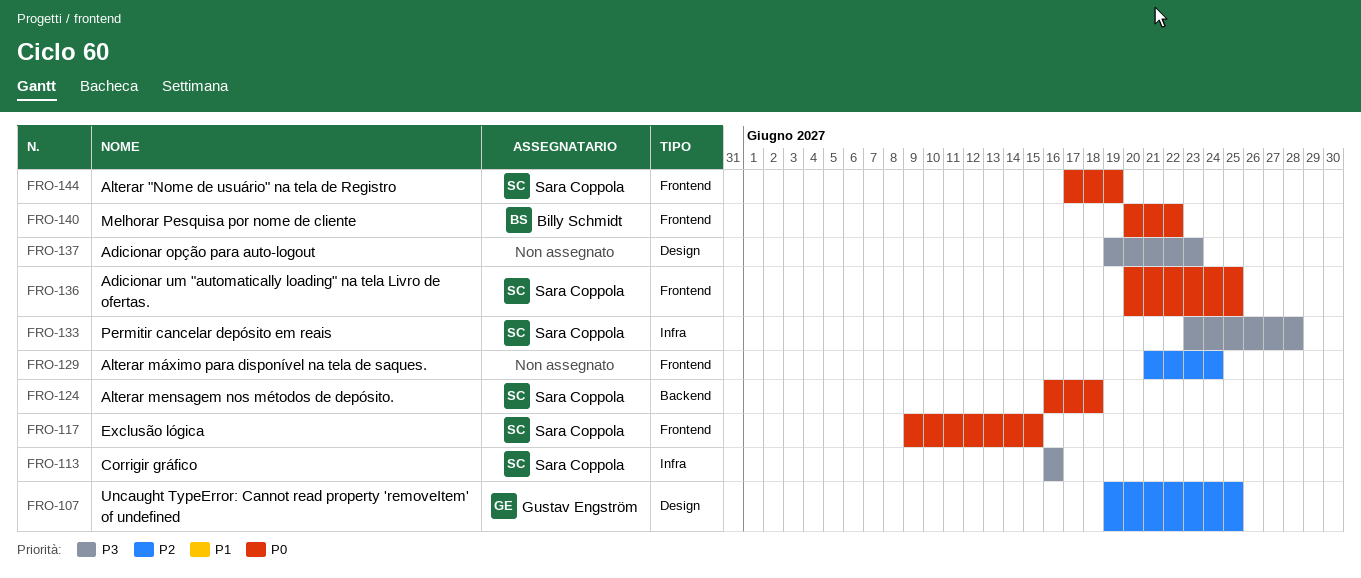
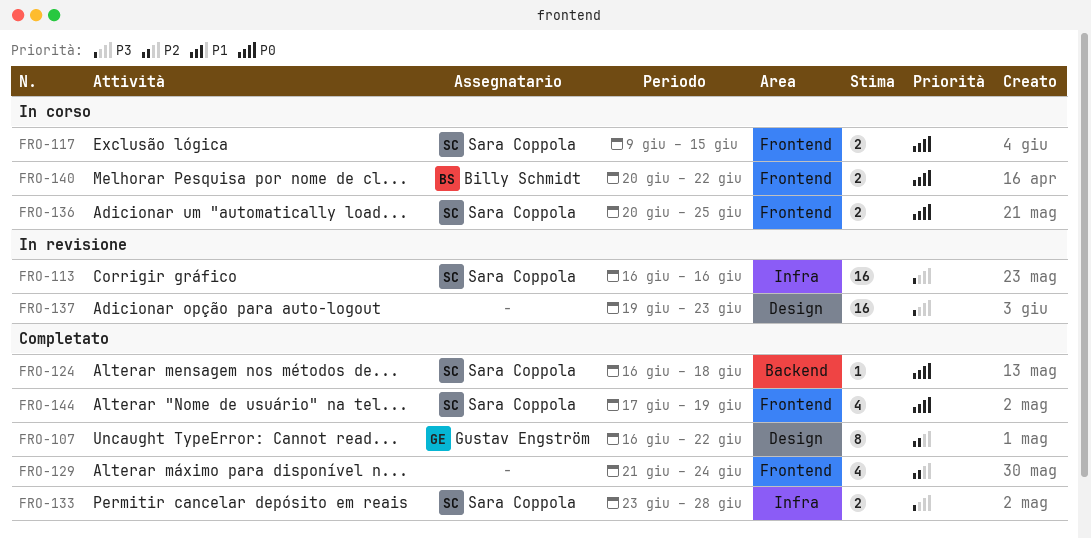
FRO-107, start: Jun 19 -> Jun 16
FRO-107, due: Jun 25 -> Jun 22

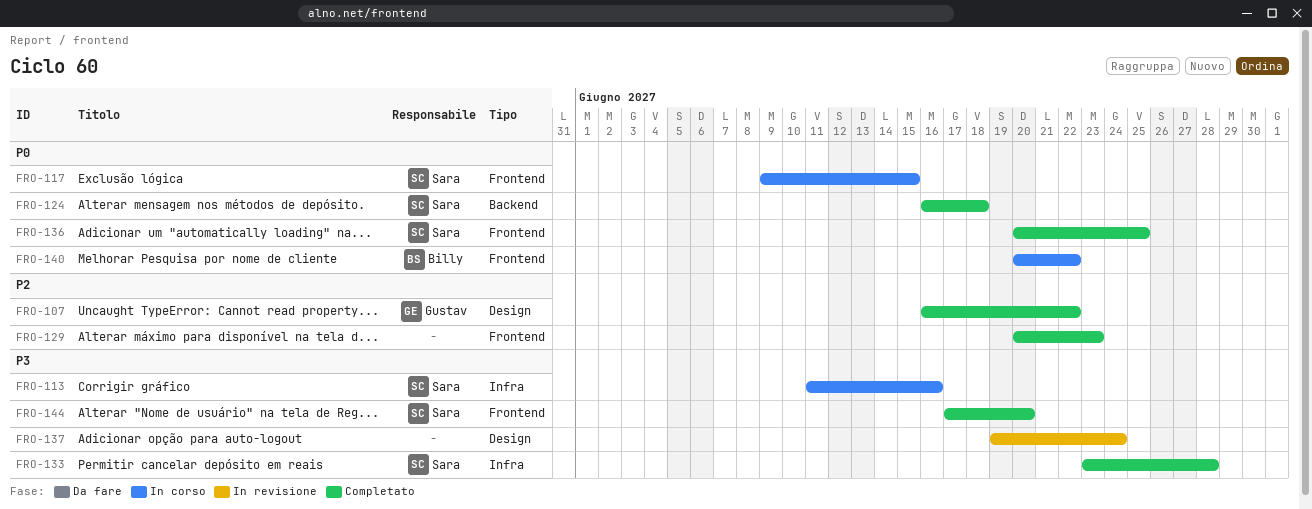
FRO-113, status: In revisione -> In corso
FRO-113, start: Jun 16 -> Jun 11
FRO-129, start: Jun 21 -> Jun 20
FRO-129, due: Jun 24 -> Jun 23
FRO-136, status: In corso -> Completato
FRO-137, due: Jun 23 -> Jun 24
FRO-144, priority: P0 -> P3
FRO-144, due: Jun 19 -> Jun 20

